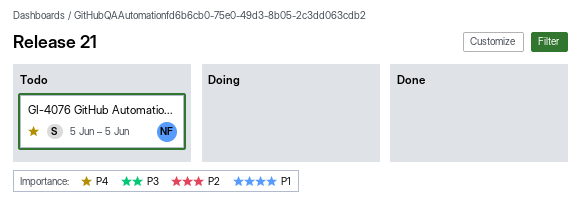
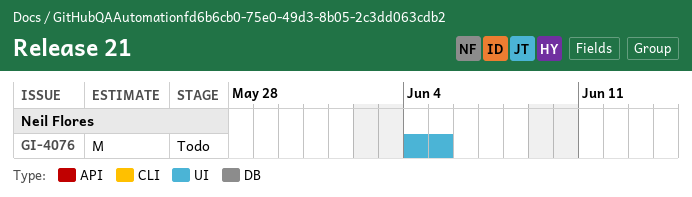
GI-4076, estimate: S -> M
GI-4076, start: Jun 5 -> Jun 4

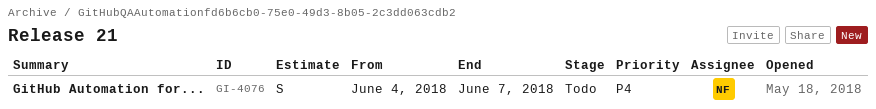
GI-4076, estimate: M -> S
GI-4076, due: Jun 5 -> Jun 7

